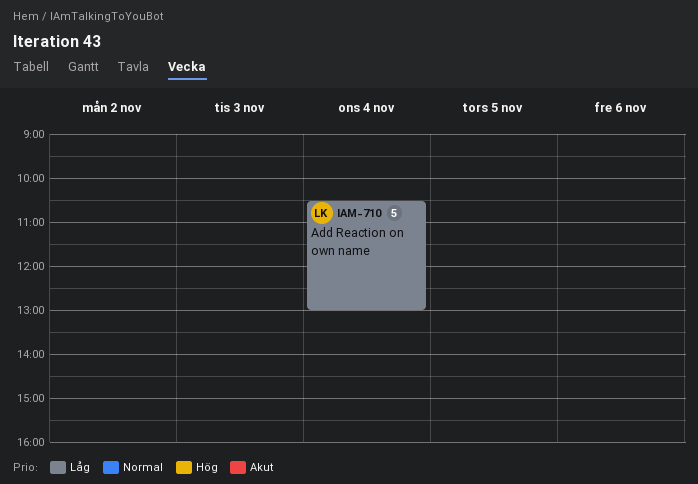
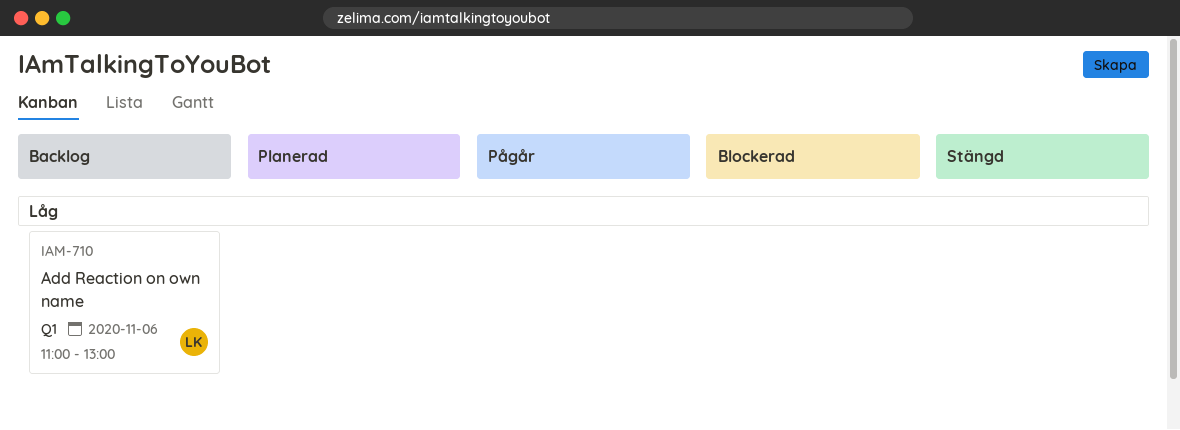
IAM-710, day: Nov 4 -> Nov 6
IAM-710, begins: 10:30 -> 11:00

